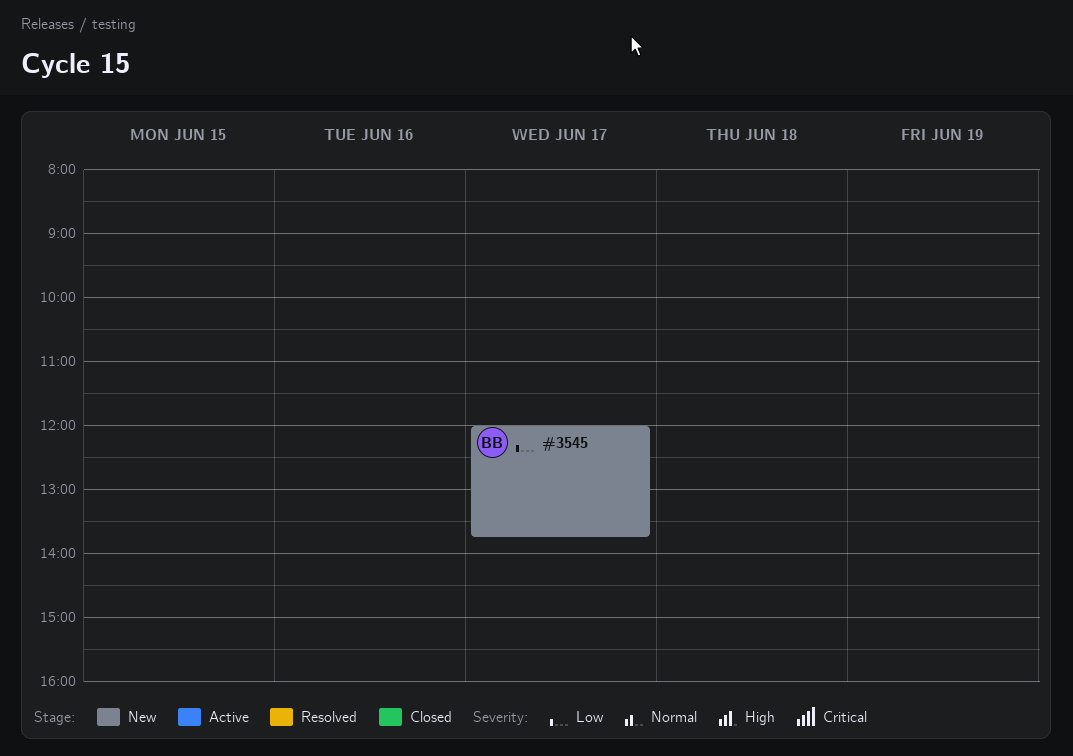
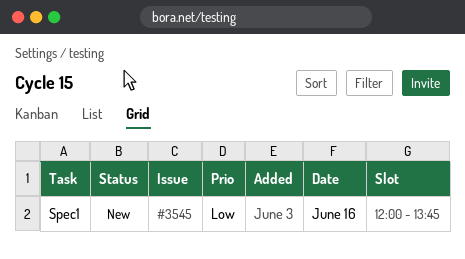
#3545, day: Jun 17 -> Jun 16

